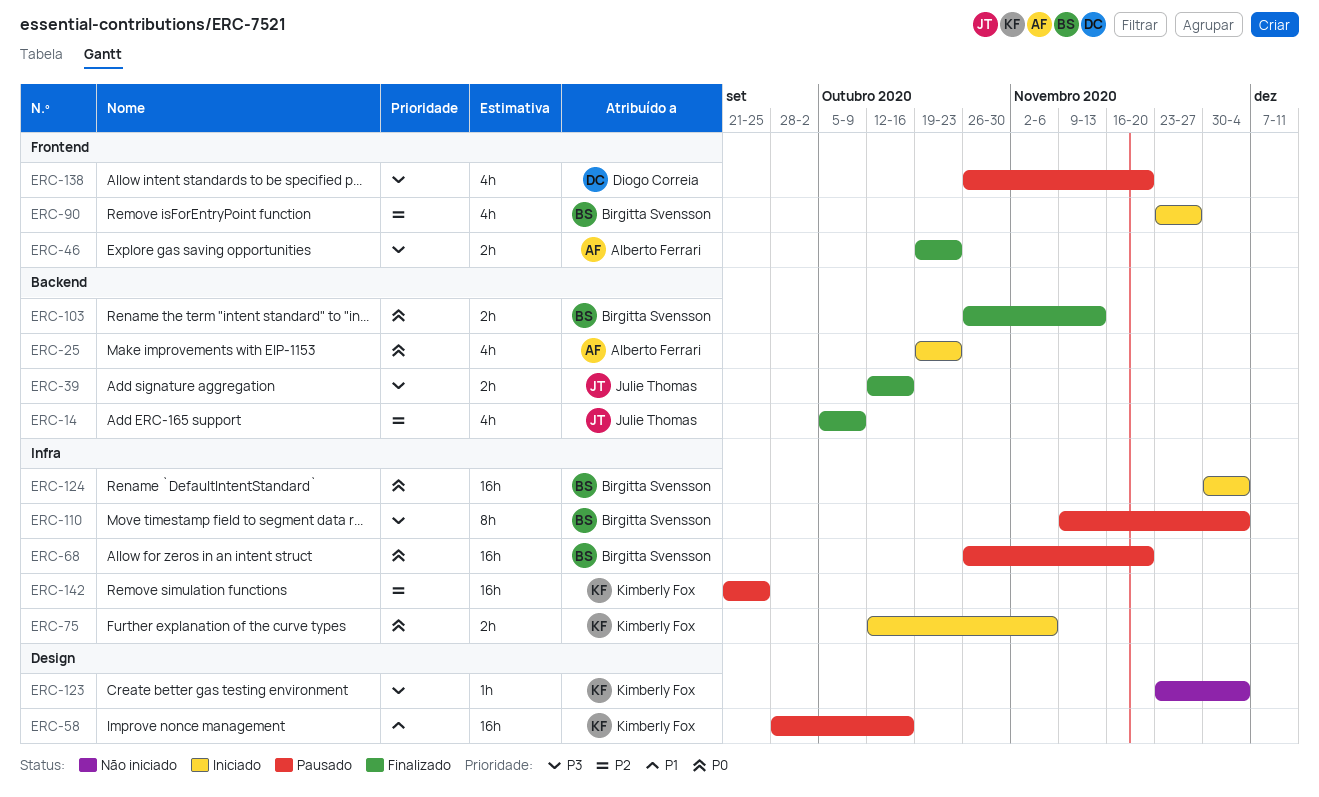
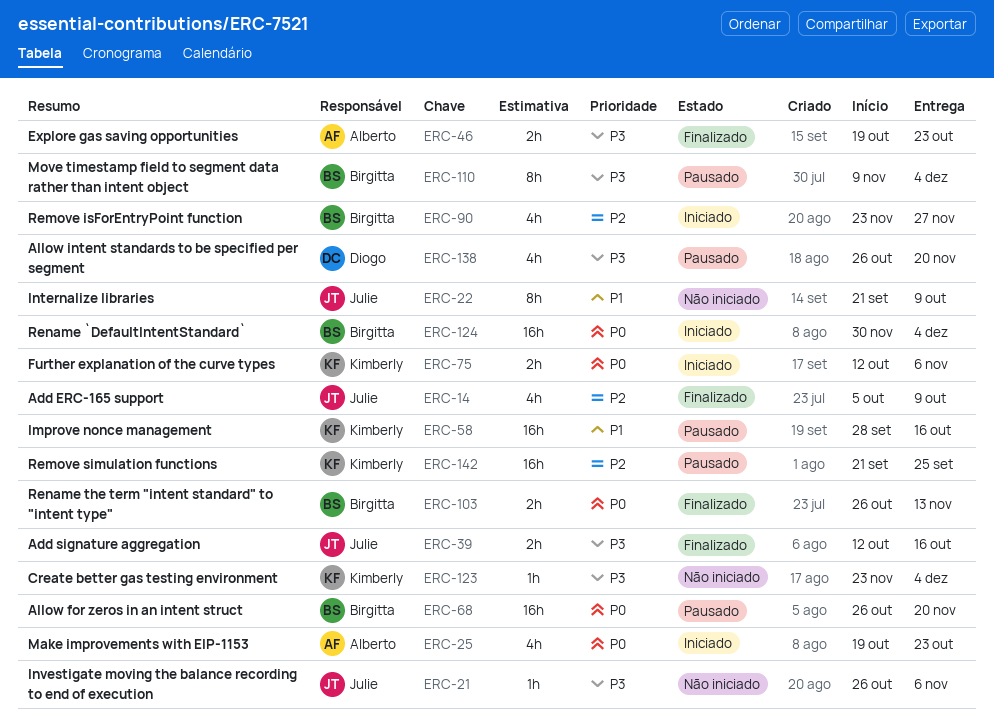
ERC-21: none -> present
ERC-22: none -> present

